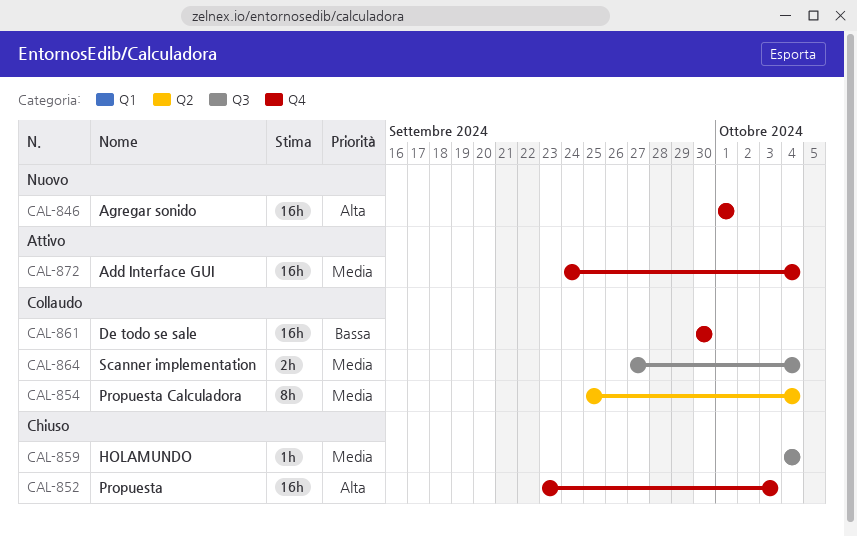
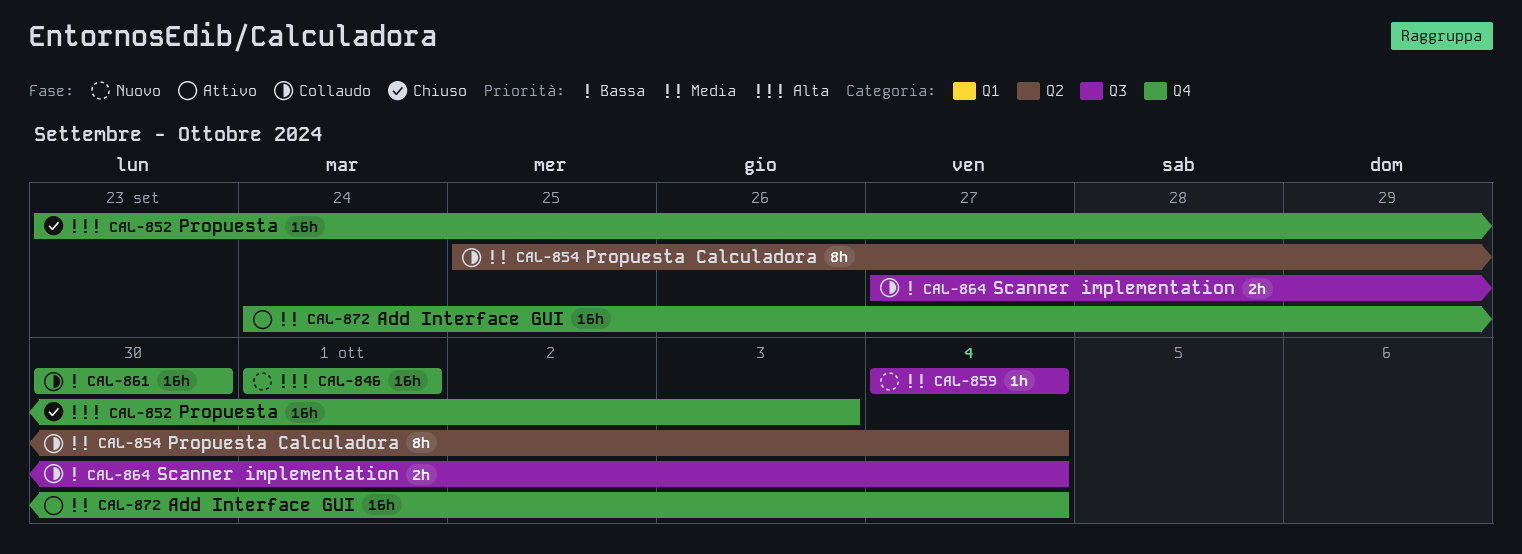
CAL-859, status: Chiuso -> Nuovo
CAL-864, priority: Media -> Bassa

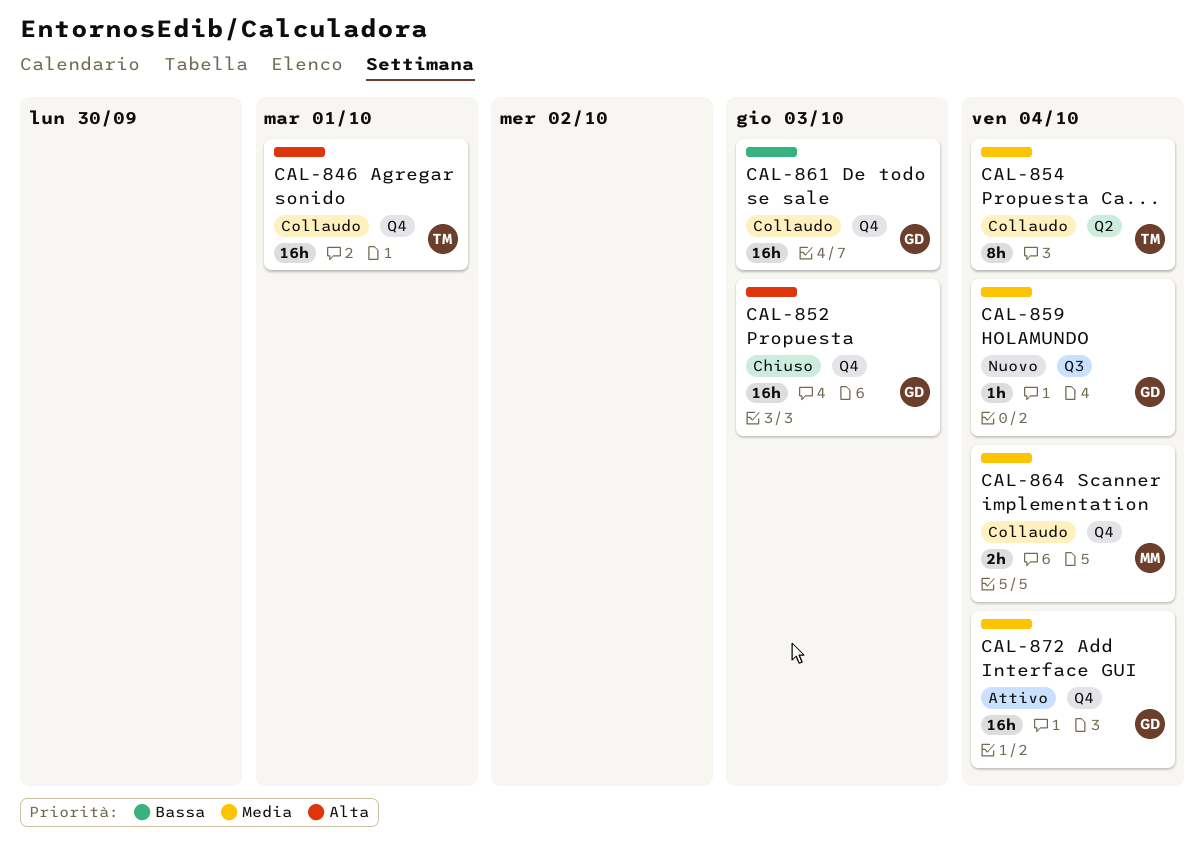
CAL-846, status: Nuovo -> Collaudo
CAL-861, due: Sep 30 -> Oct 3
CAL-864, priority: Bassa -> Media
CAL-864, label: Q3 -> Q4

